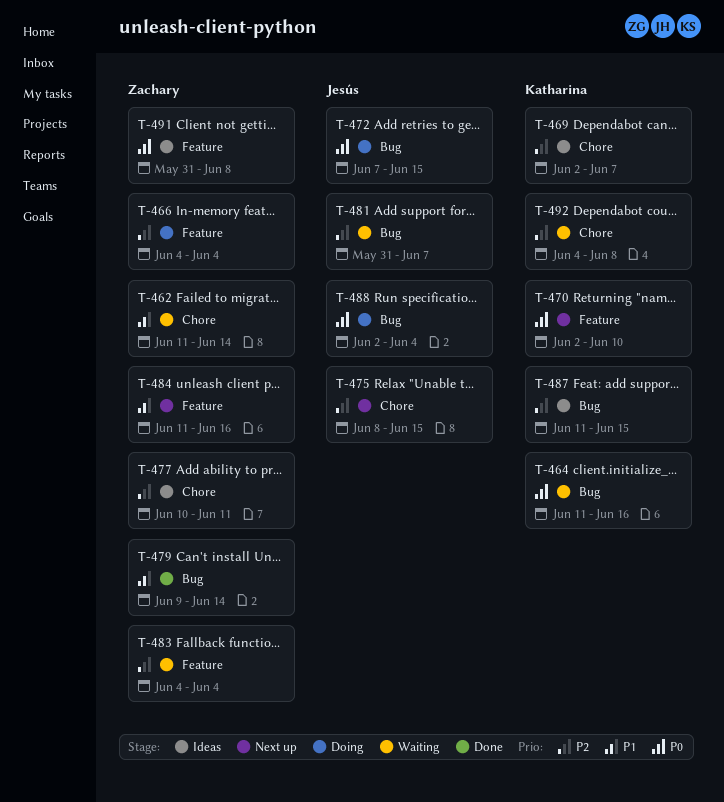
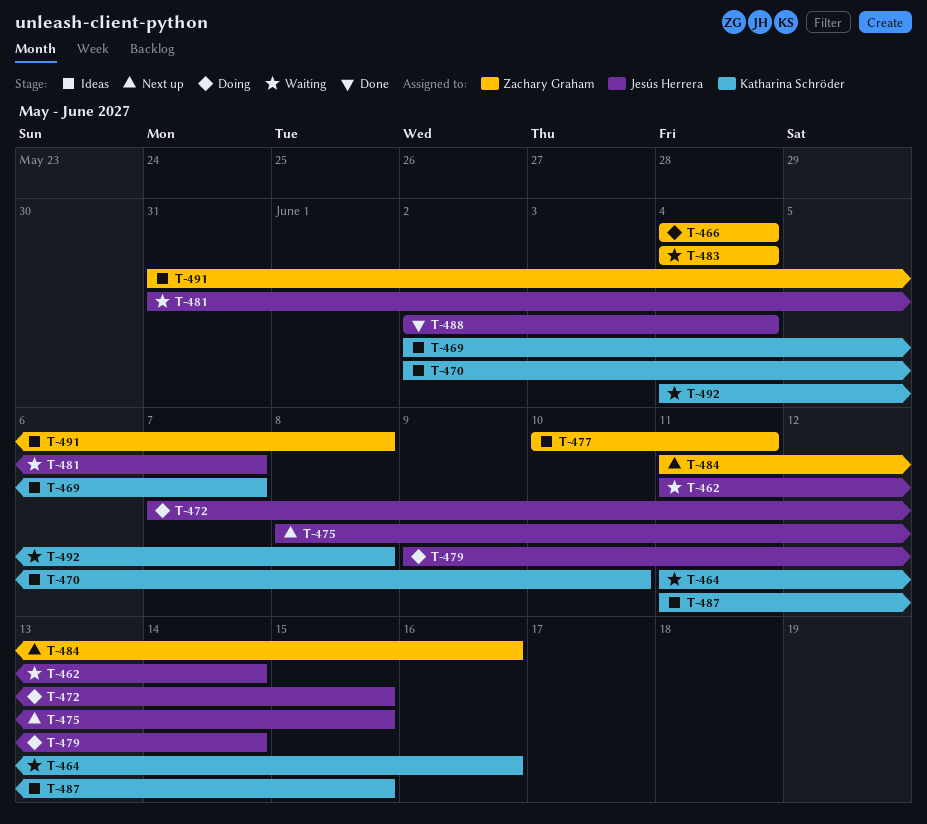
T-462, owner: Zachary Graham -> Jesús Herrera
T-470, status: Next up -> Ideas
T-479, status: Done -> Doing
T-479, owner: Zachary Graham -> Jesús Herrera
T-488, status: Doing -> Done

